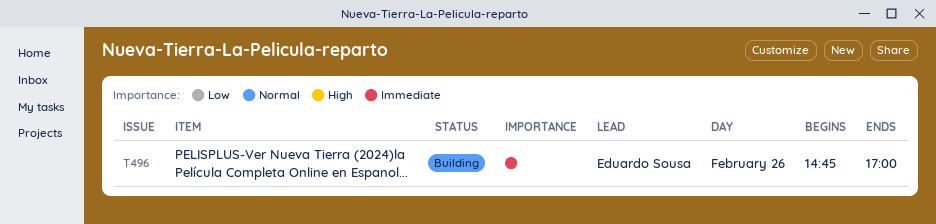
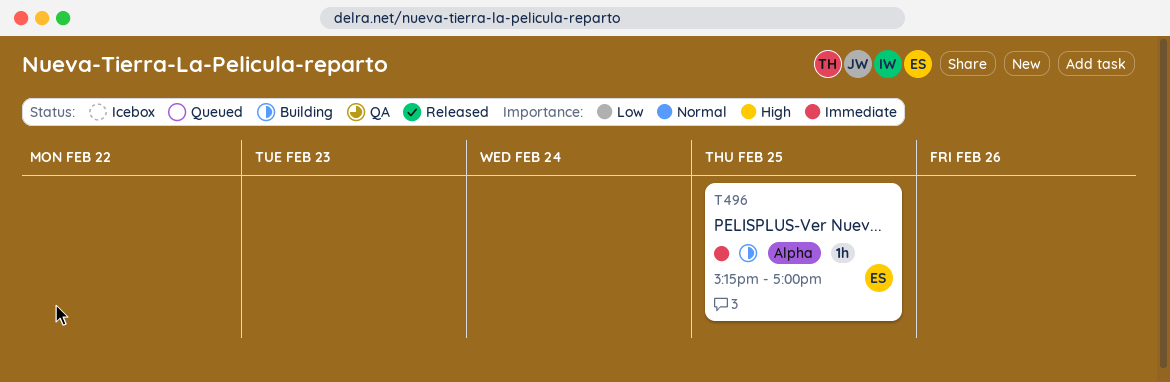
T496, day: Feb 26 -> Feb 25
T496, begins: 14:45 -> 15:15

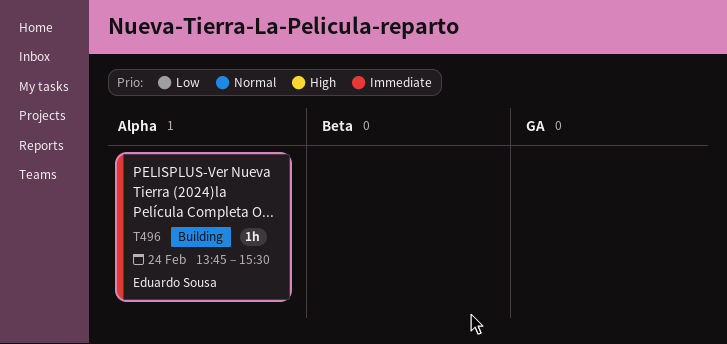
T496, day: Feb 25 -> Feb 24
T496, begins: 15:15 -> 13:45
T496, ends: 17:00 -> 15:30

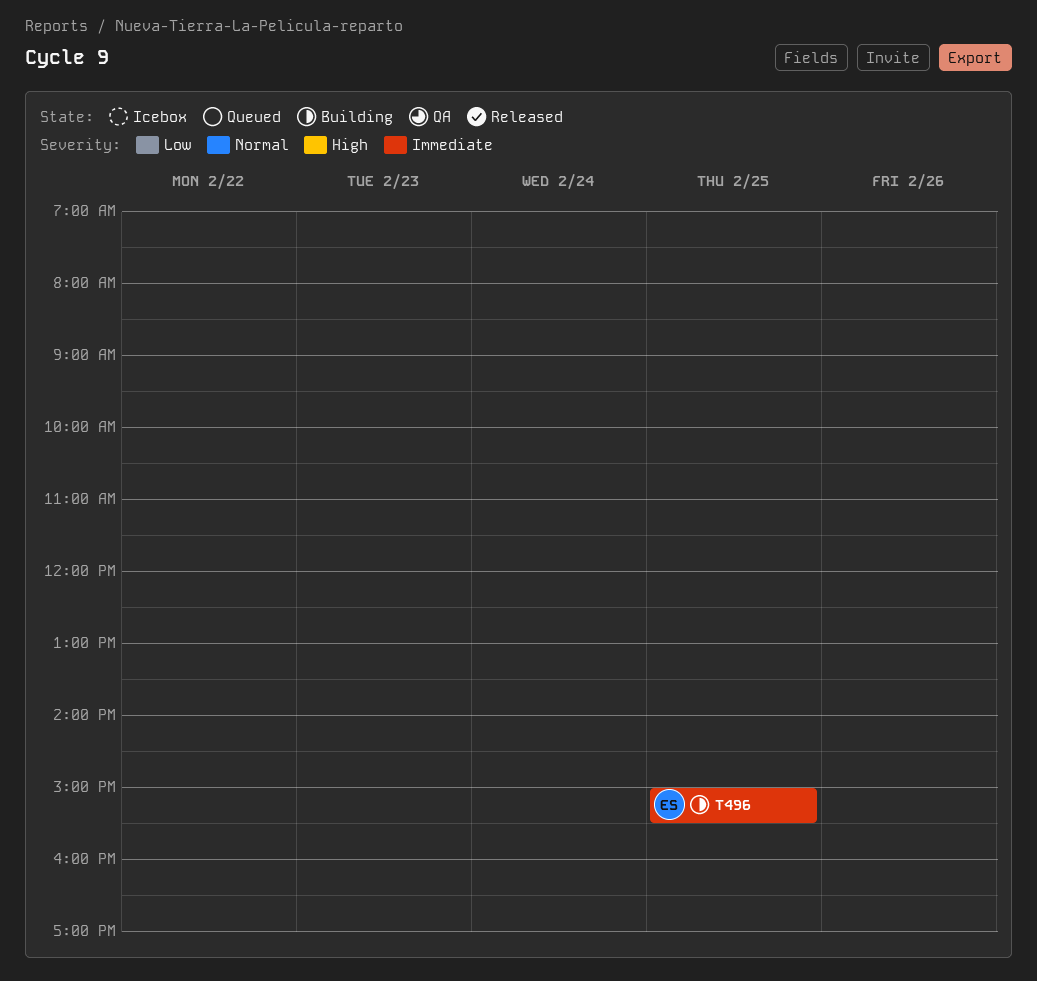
T496, day: Feb 24 -> Feb 25
T496, begins: 13:45 -> 15:00

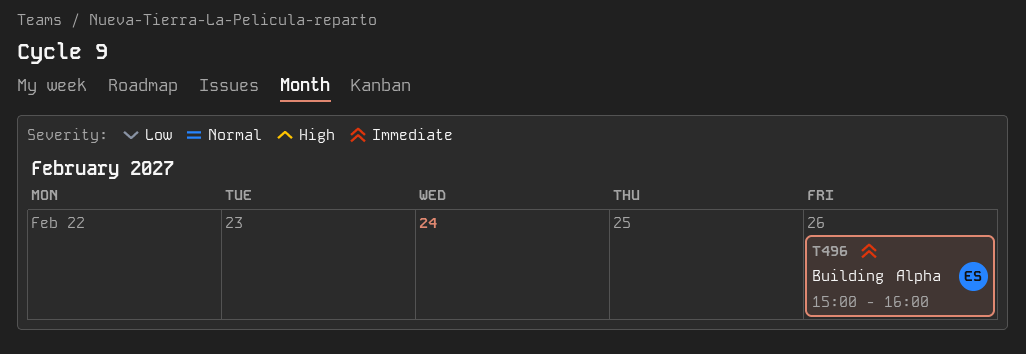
T496, day: Feb 25 -> Feb 26
T496, ends: 15:30 -> 16:00

